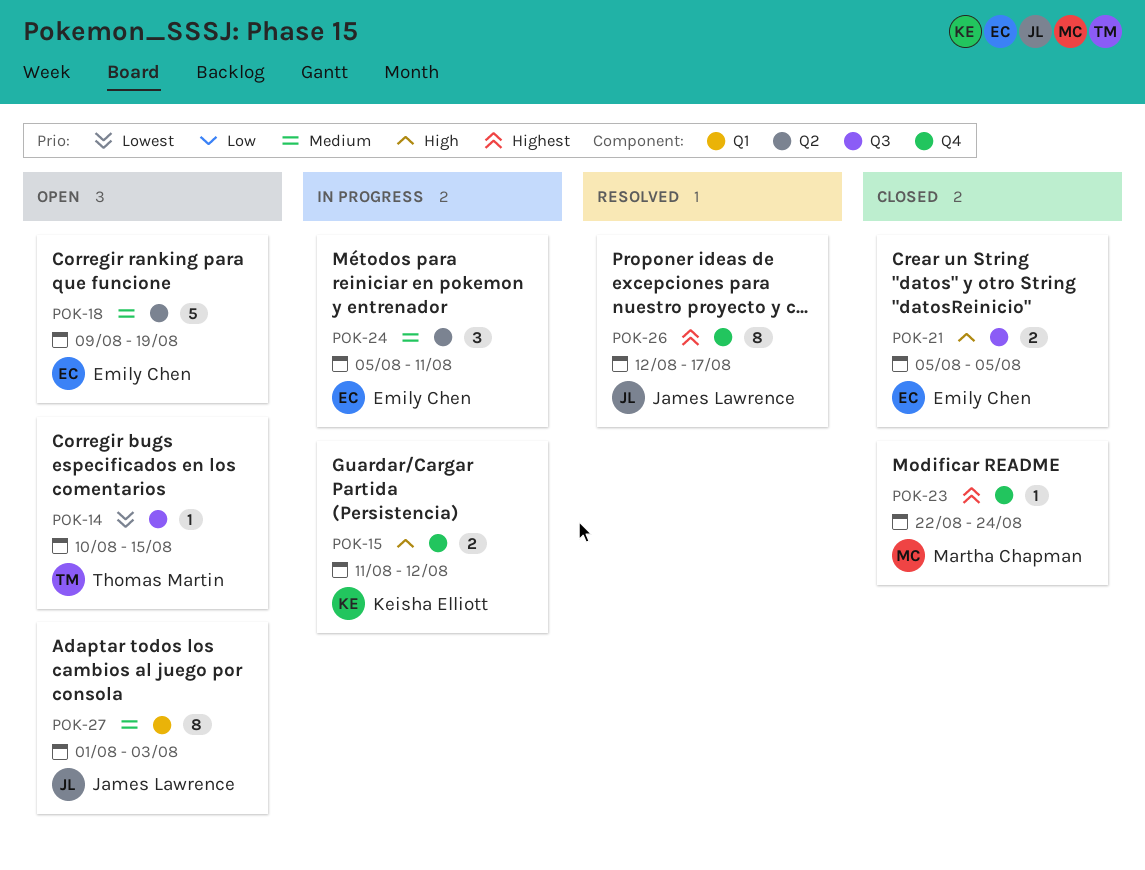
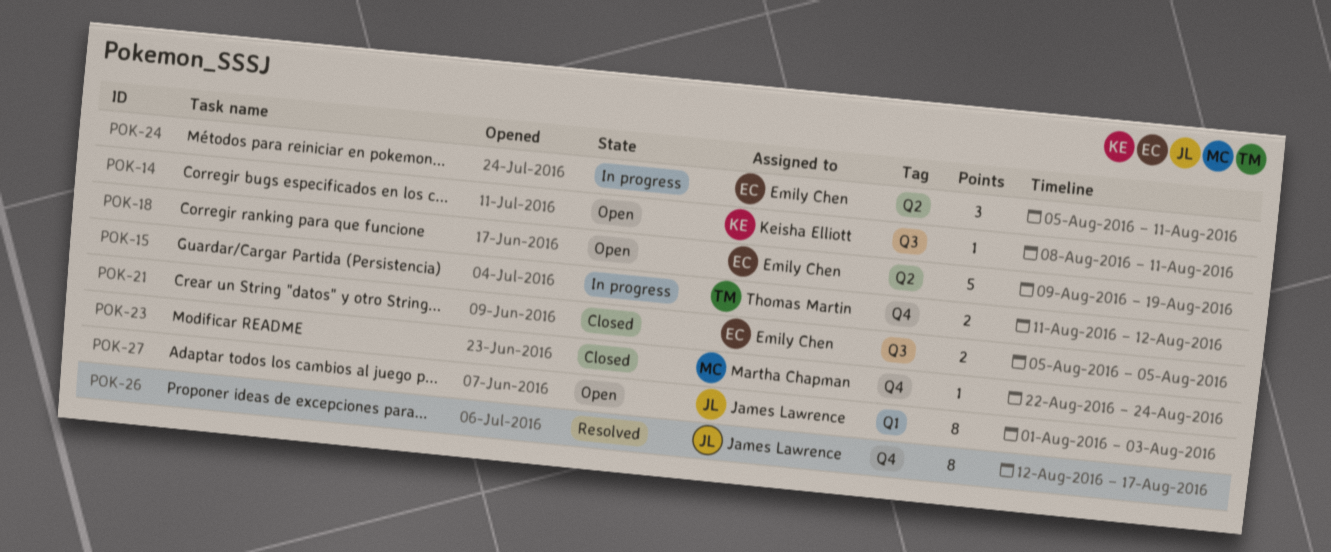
POK-14, owner: Thomas Martin -> Keisha Elliott
POK-14, start: Aug 10 -> Aug 8
POK-14, due: Aug 15 -> Aug 11
POK-15, owner: Keisha Elliott -> Thomas Martin

